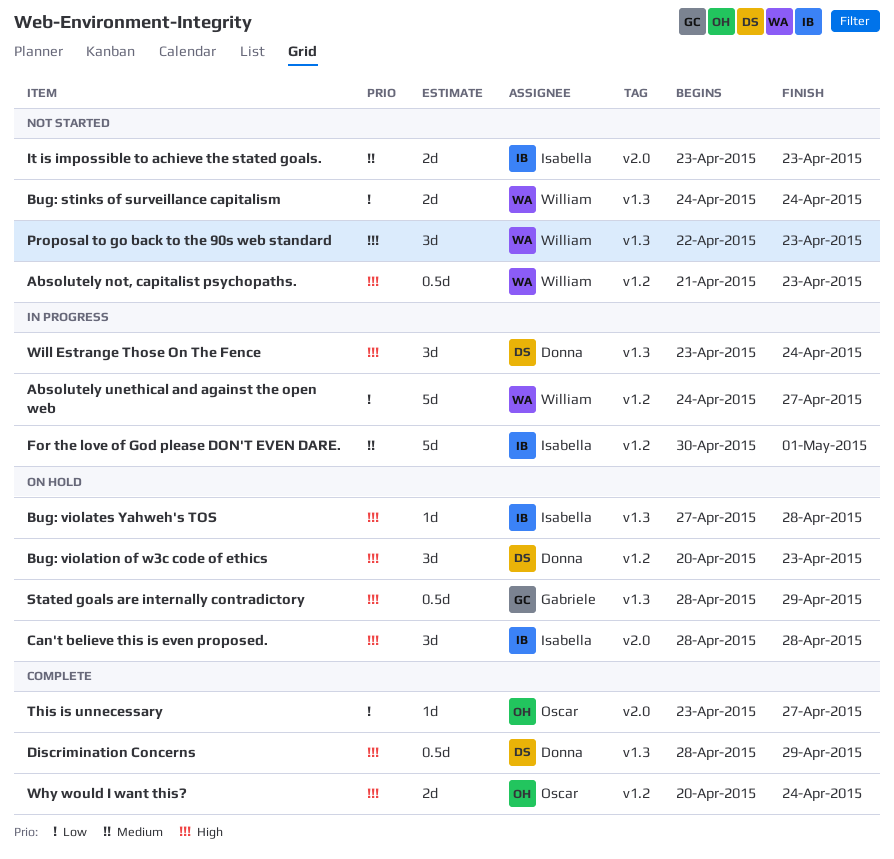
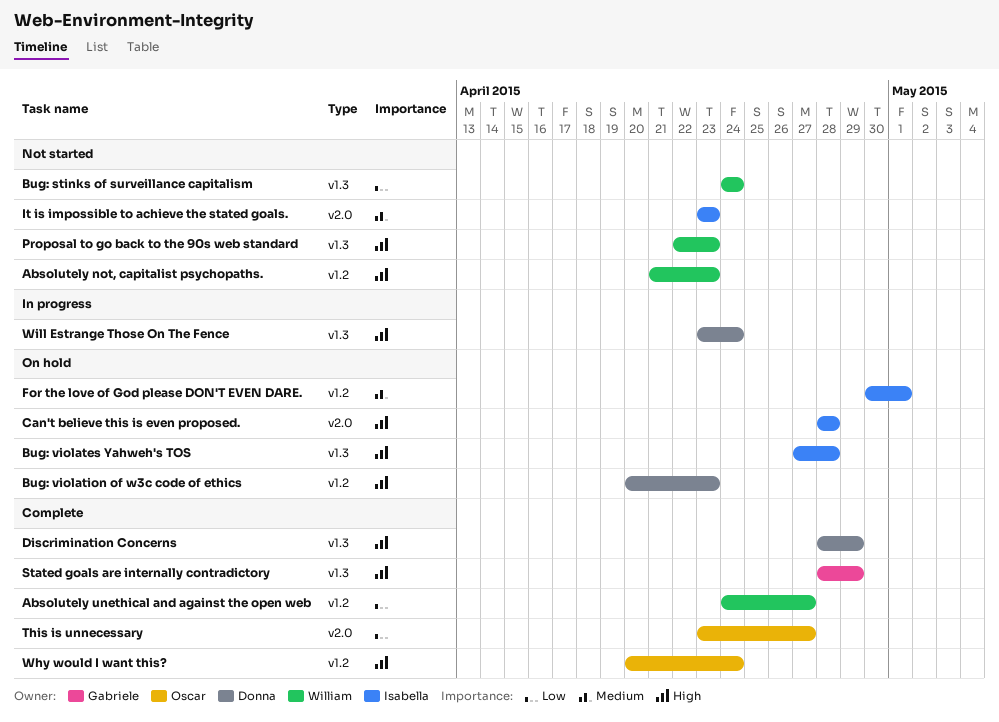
Absolutely unethical and against the open web, status: In progress -> Complete
For the love of God please DON'T EVEN DARE., status: In progress -> On hold
Stated goals are internally contradictory, status: On hold -> Complete

